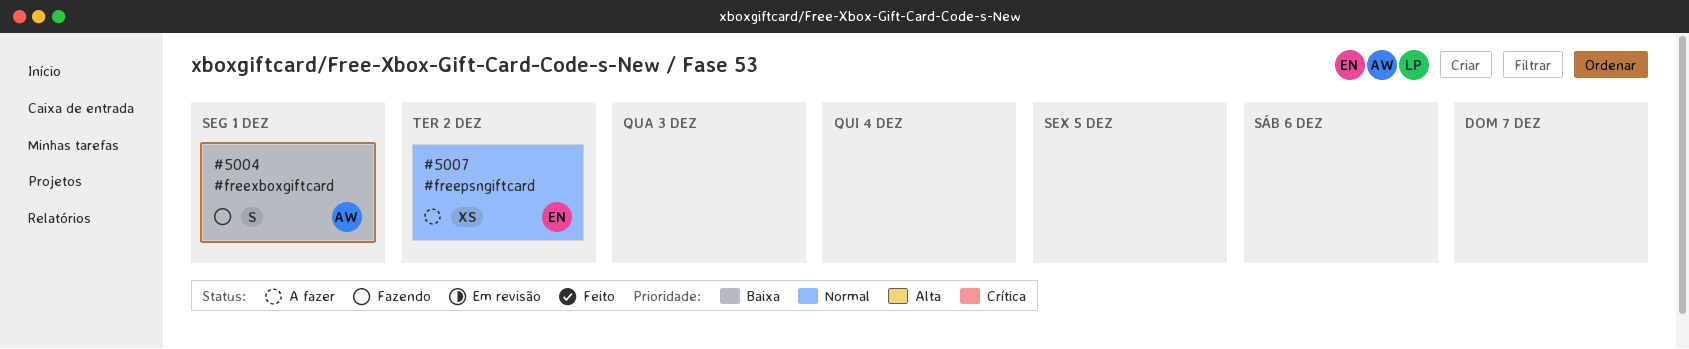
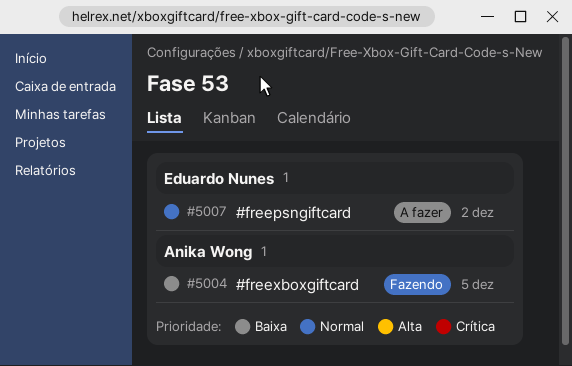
#5004, due: Dec 1 -> Dec 5

